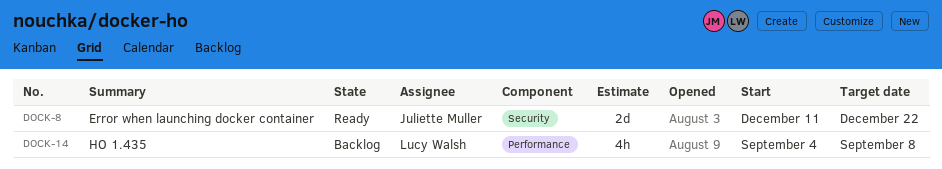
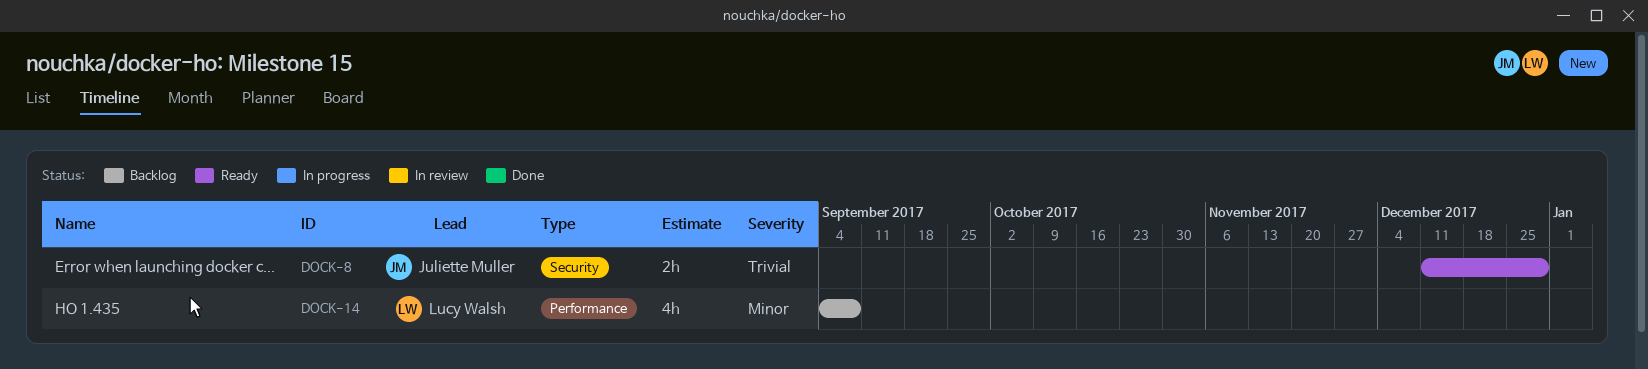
DOCK-8, estimate: 2d -> 2h
DOCK-8, due: Dec 22 -> Dec 29

